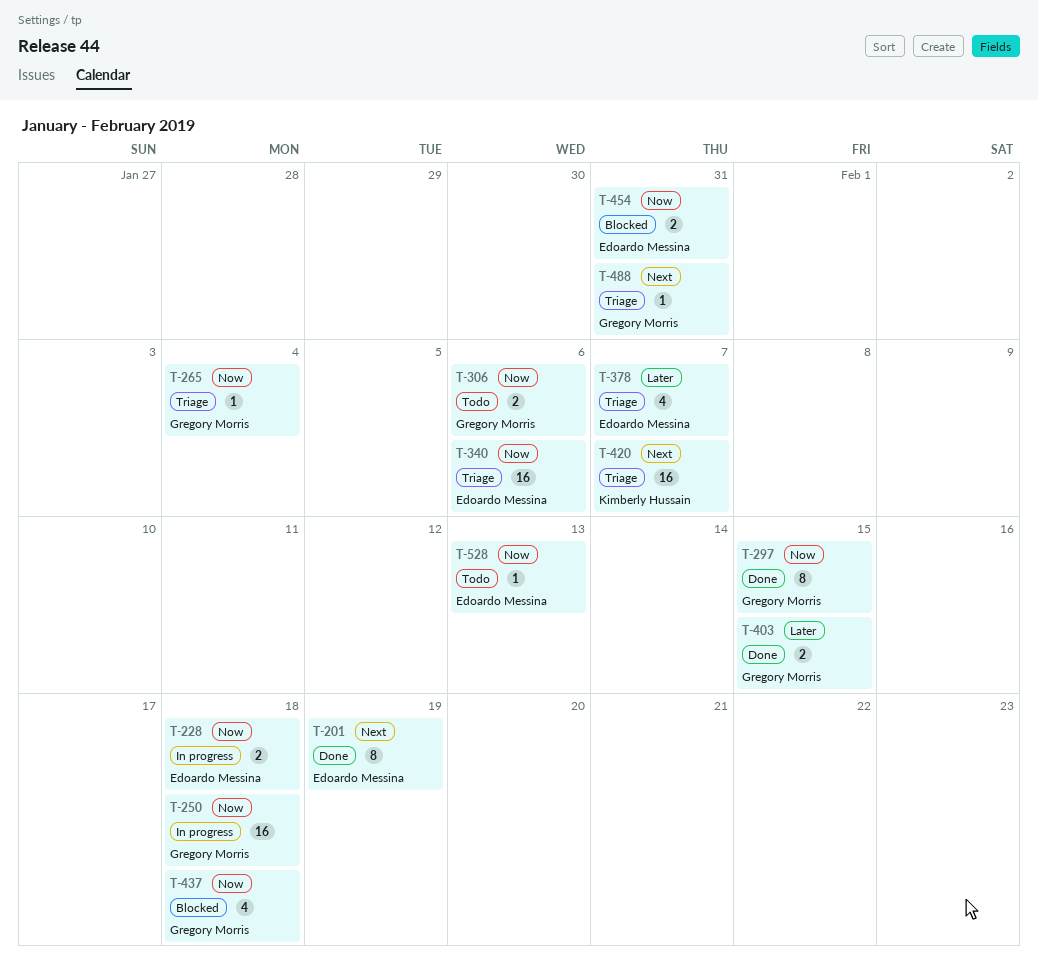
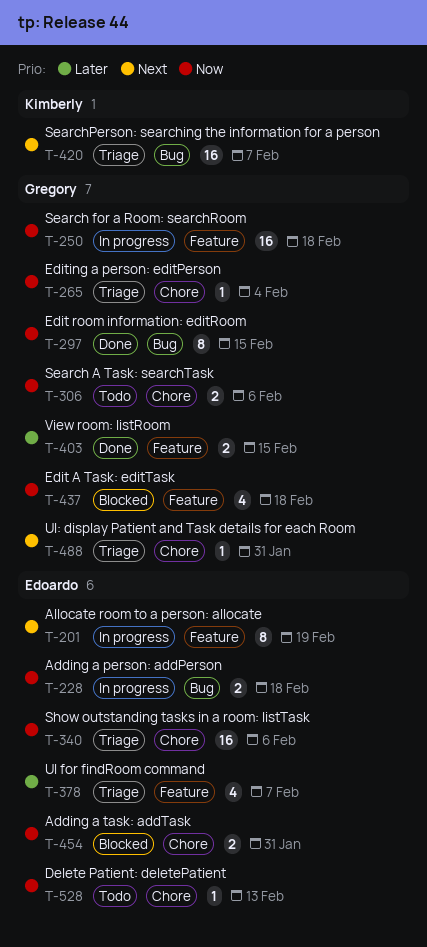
T-201, status: Done -> In progress

